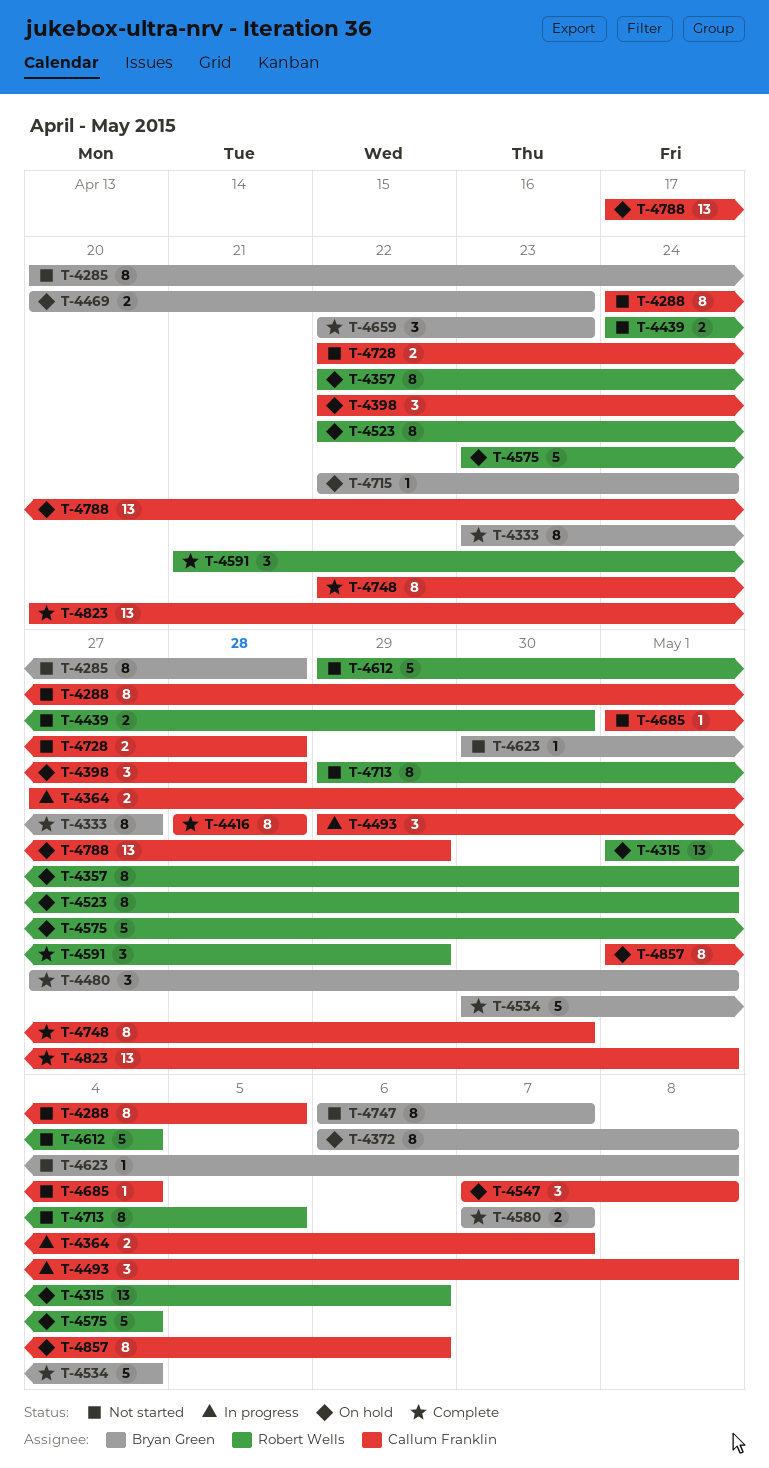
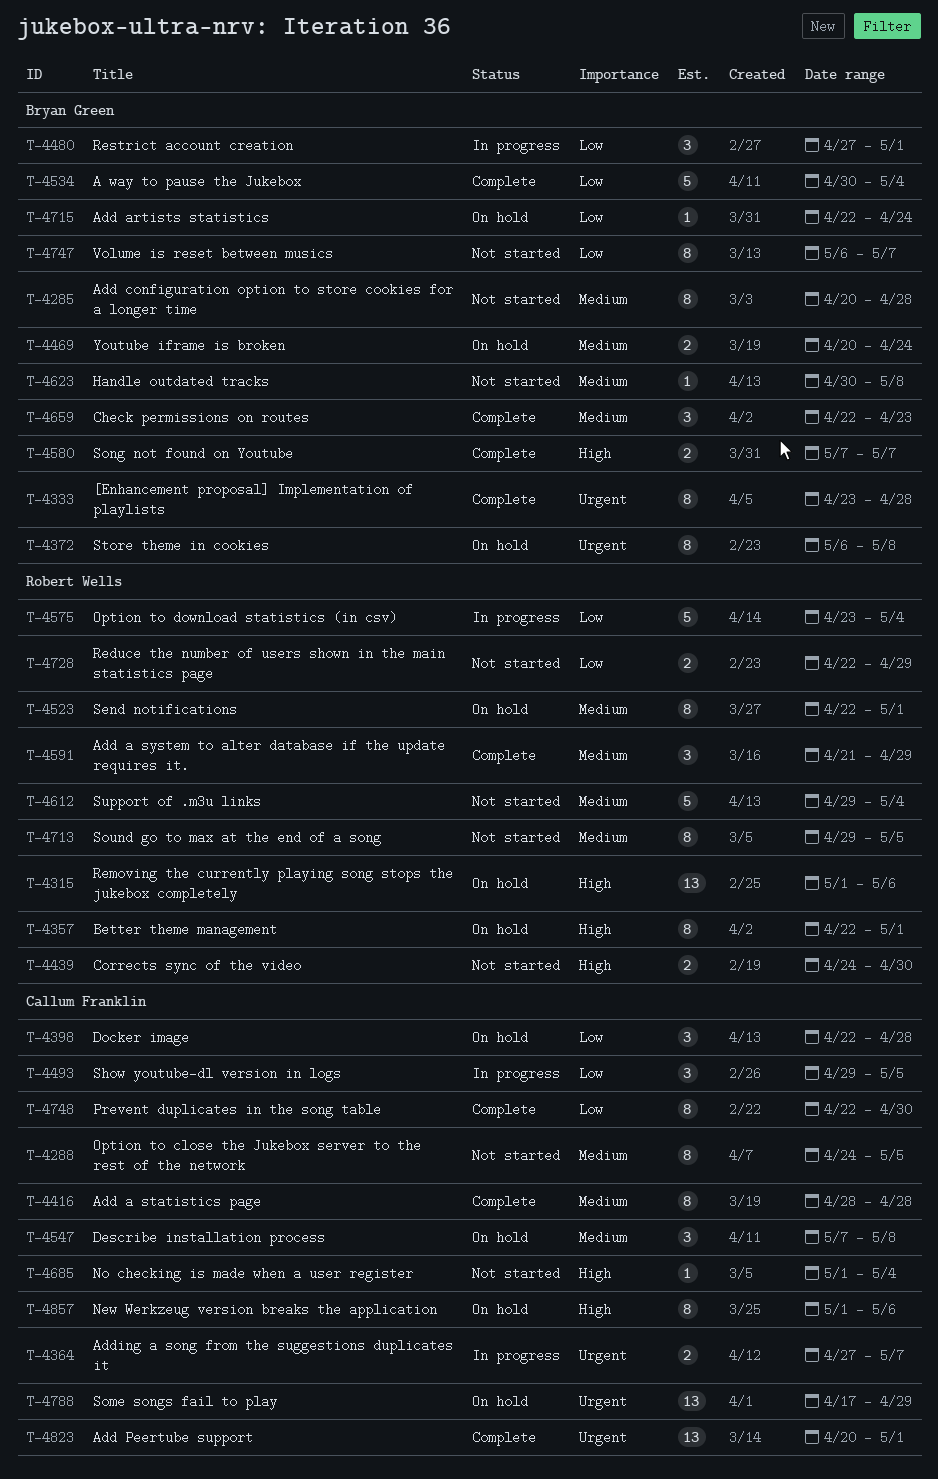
T-4333, due: Apr 27 -> Apr 28
T-4469, due: Apr 23 -> Apr 24
T-4480, status: Complete -> In progress
T-4493, due: May 8 -> May 5
T-4575, status: On hold -> In progress
T-4728, owner: Callum Franklin -> Robert Wells
T-4728, due: Apr 28 -> Apr 29

